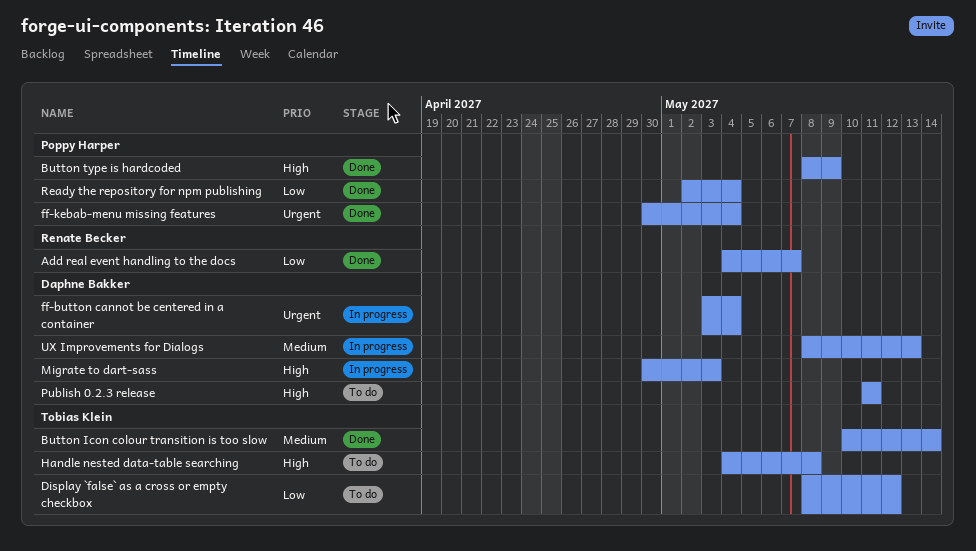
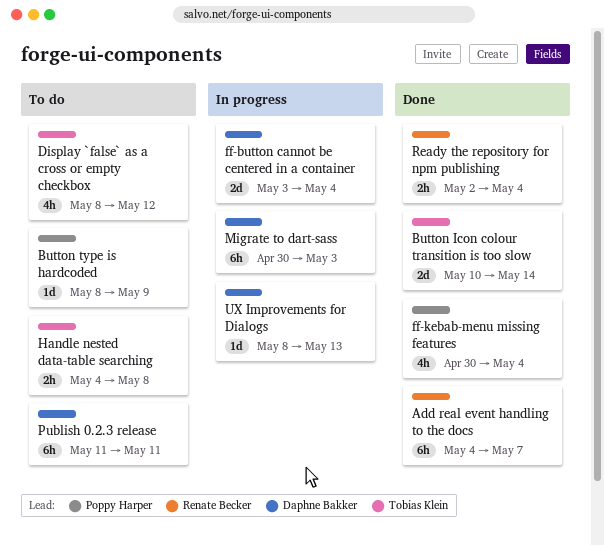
Button type is hardcoded, status: Done -> To do
Ready the repository for npm publishing, owner: Poppy Harper -> Renate Becker

